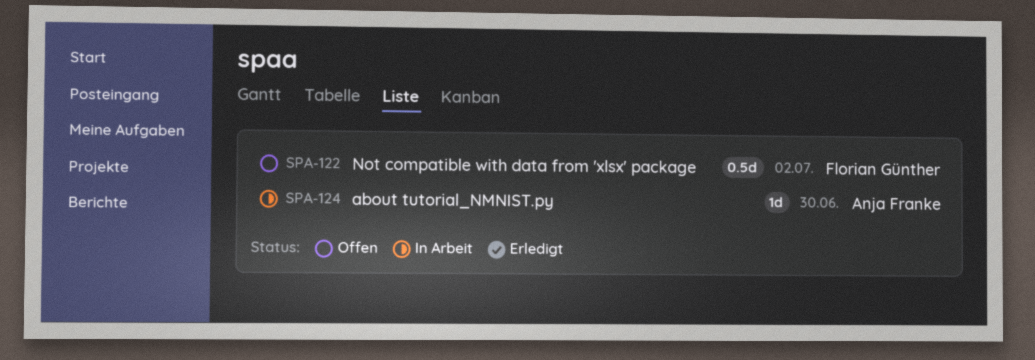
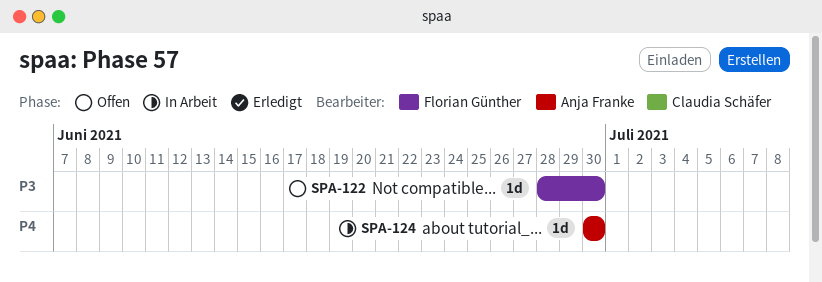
SPA-122, estimate: 0.5d -> 1d
SPA-122, due: Jul 2 -> Jun 30

